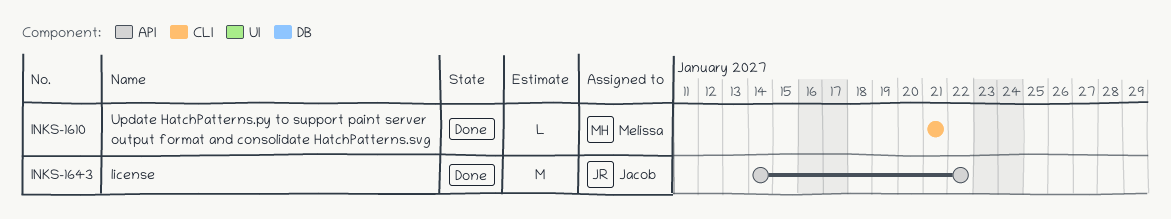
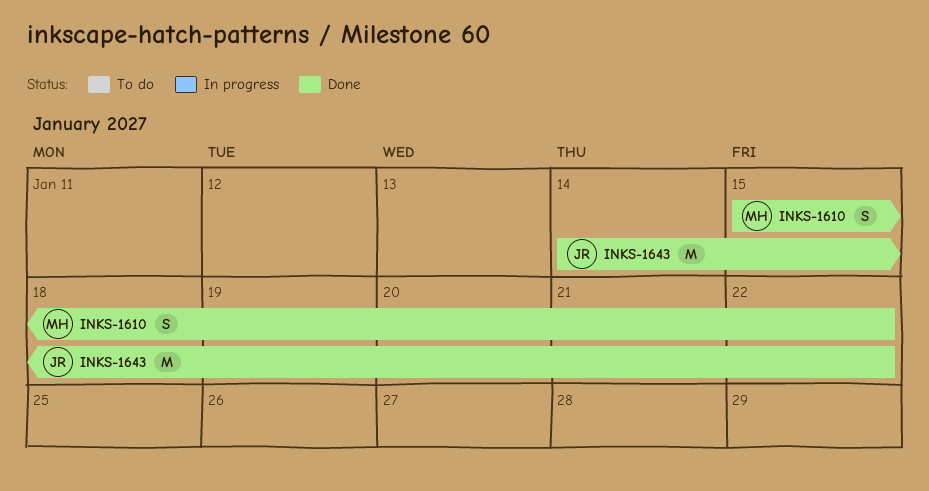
INKS-1610, estimate: L -> S
INKS-1610, start: Jan 21 -> Jan 15
INKS-1610, due: Jan 21 -> Jan 22

